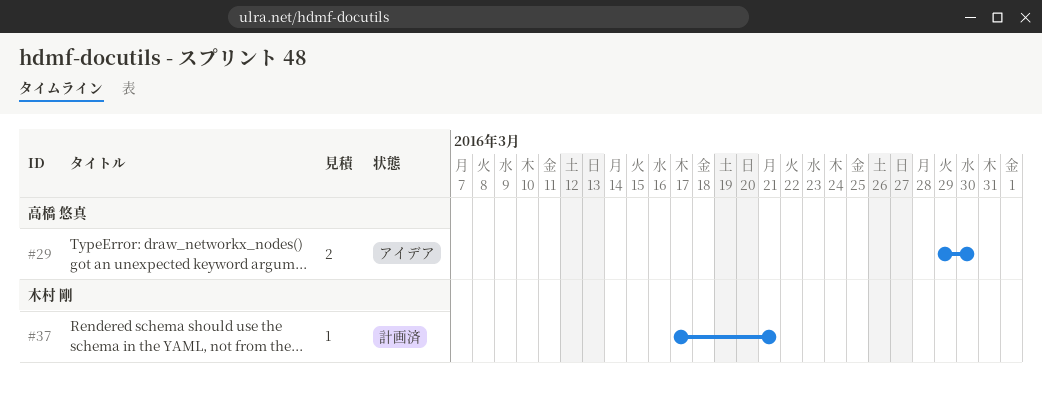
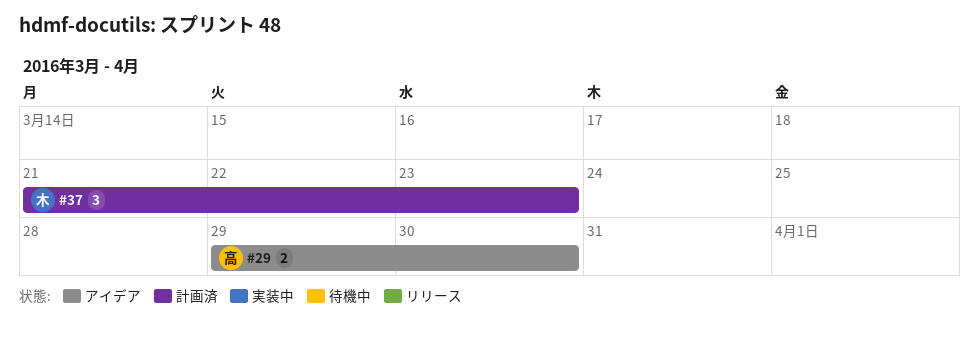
#37, estimate: 1 -> 3
#37, start: Mar 17 -> Mar 21
#37, due: Mar 21 -> Mar 23

